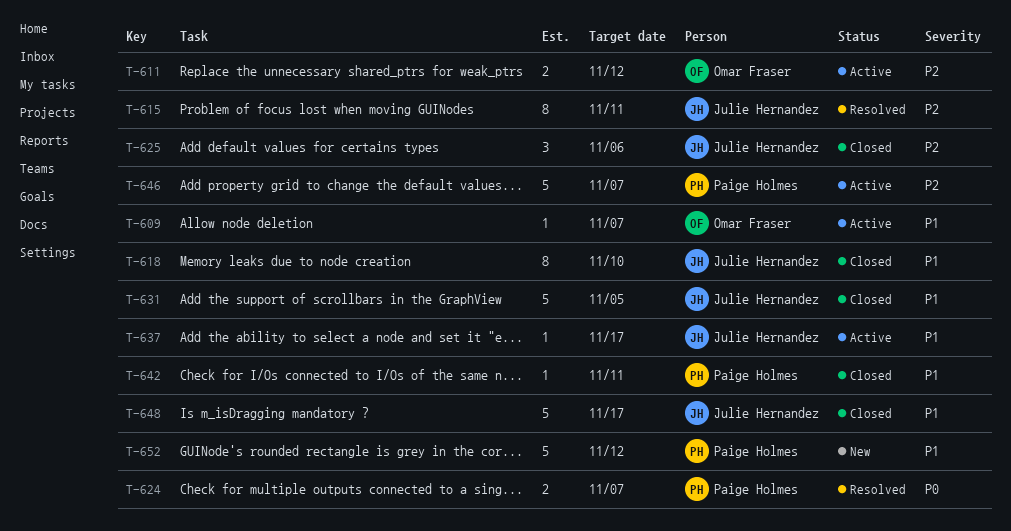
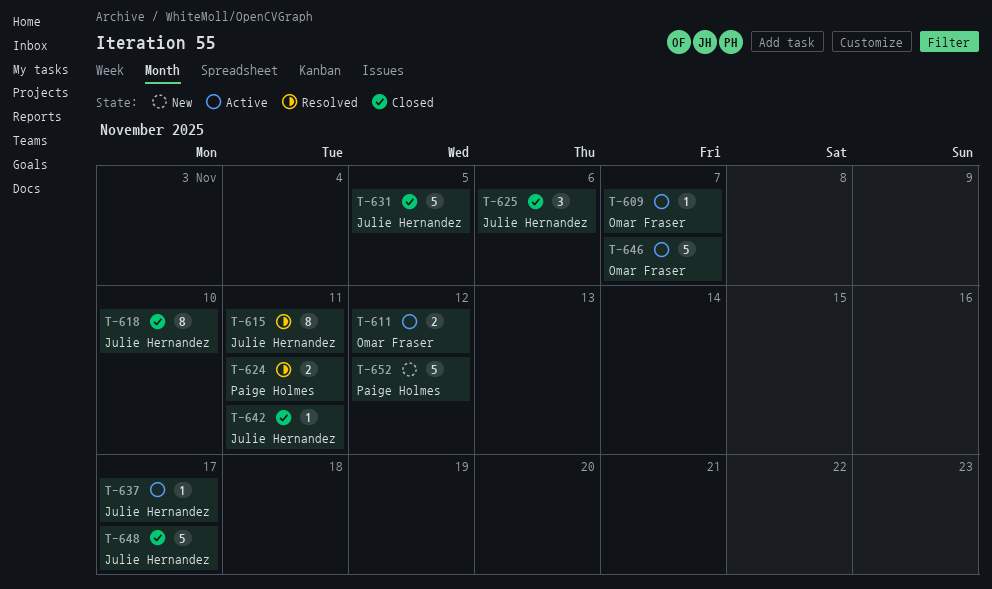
T-624, due: Nov 7 -> Nov 11
T-642, owner: Paige Holmes -> Julie Hernandez
T-646, owner: Paige Holmes -> Omar Fraser

